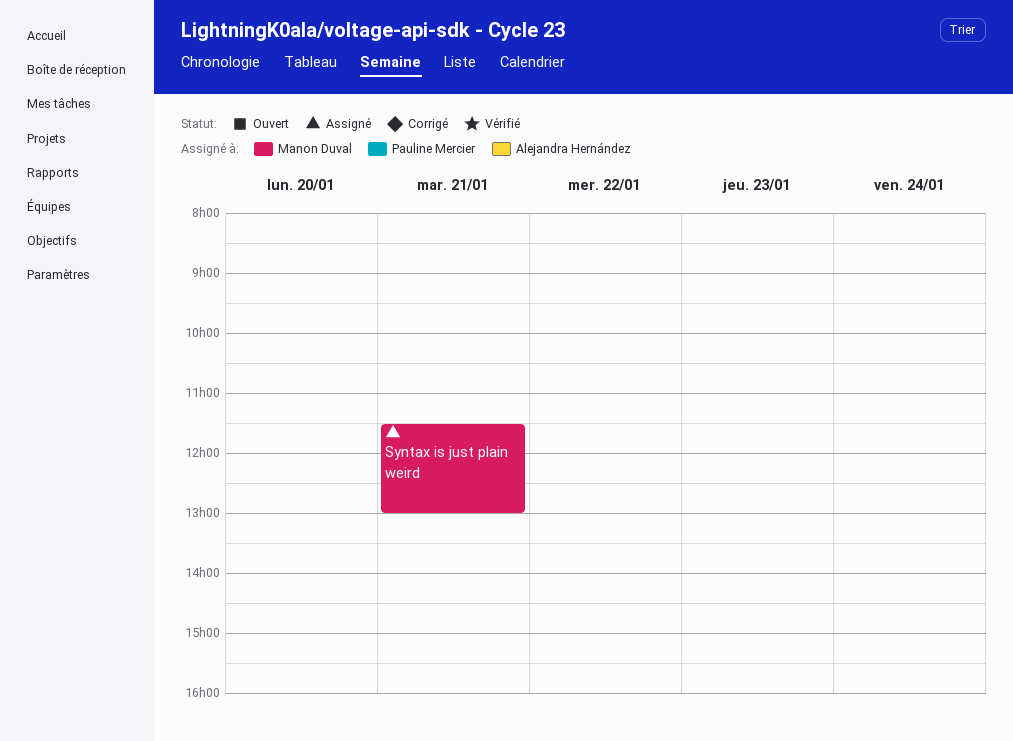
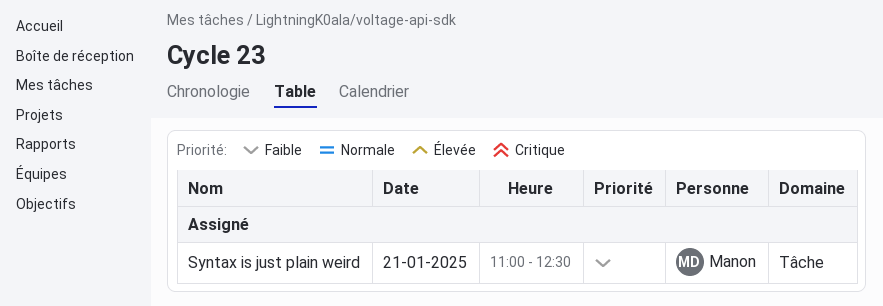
Syntax is just plain weird, begins: 11:30 -> 11:00
Syntax is just plain weird, ends: 13:00 -> 12:30

